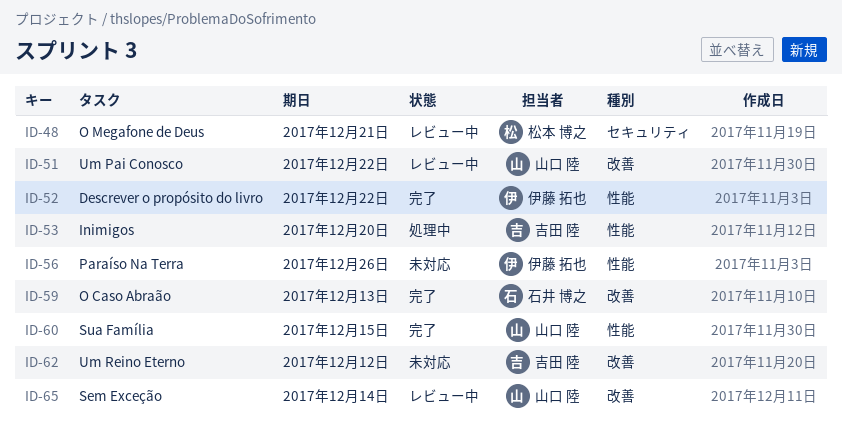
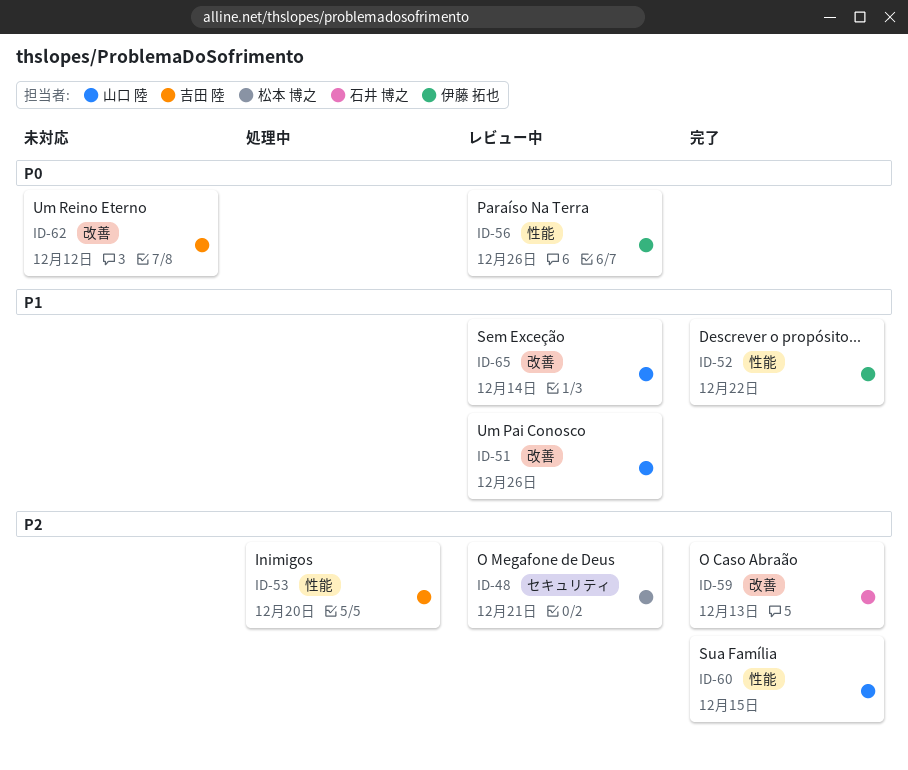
ID-51, due: Dec 22 -> Dec 26
ID-56, status: 未対応 -> レビュー中

